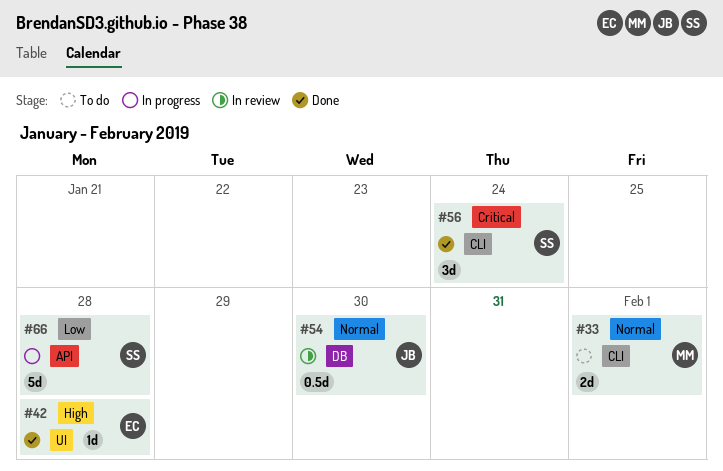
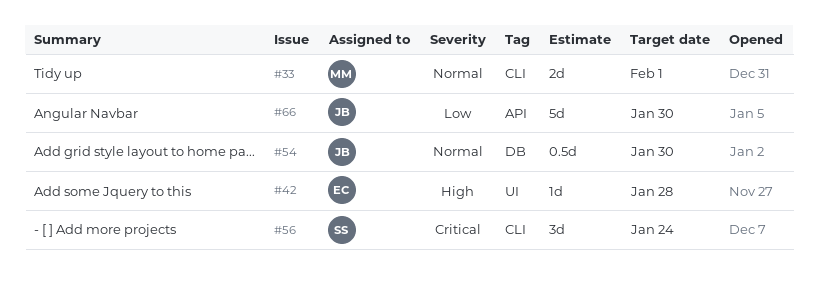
#66, owner: SS -> JB
#66, due: Jan 28 -> Jan 30

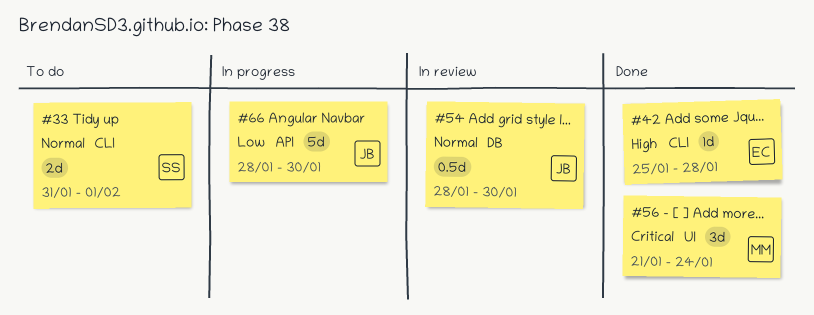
#33, owner: MM -> SS
#42, label: UI -> CLI
#56, owner: SS -> MM
#56, label: CLI -> UI

